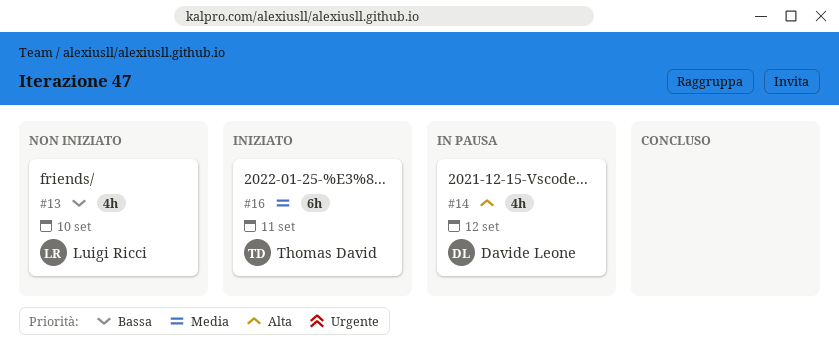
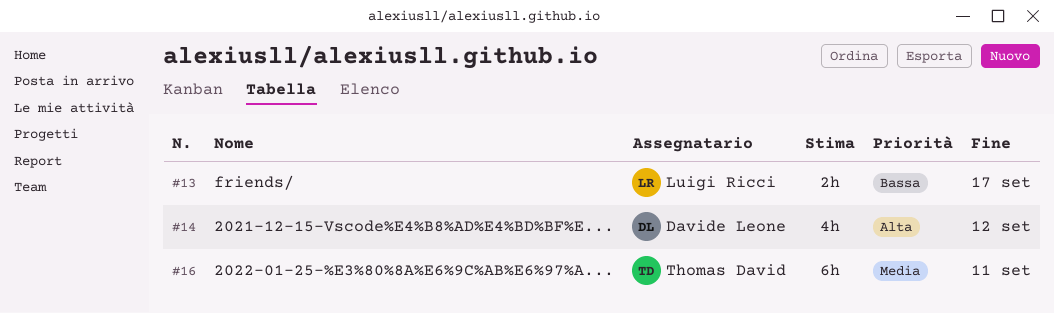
#13, estimate: 4h -> 2h
#13, due: Sep 10 -> Sep 17

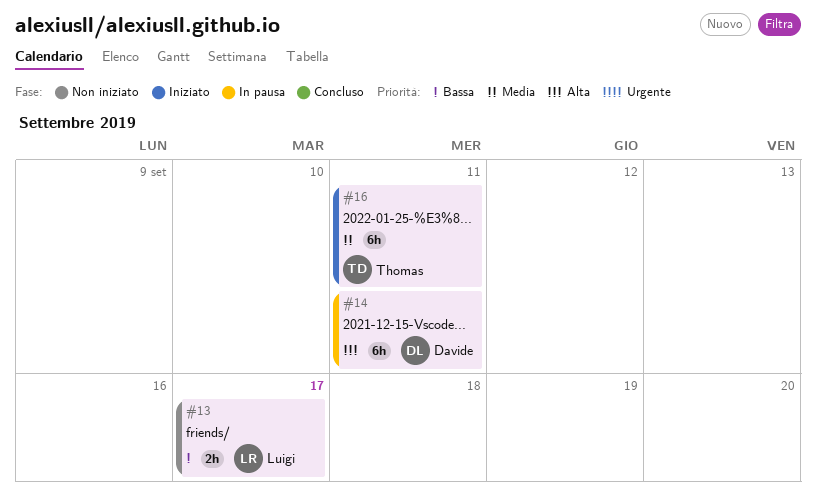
#14, estimate: 4h -> 6h
#14, due: Sep 12 -> Sep 11

